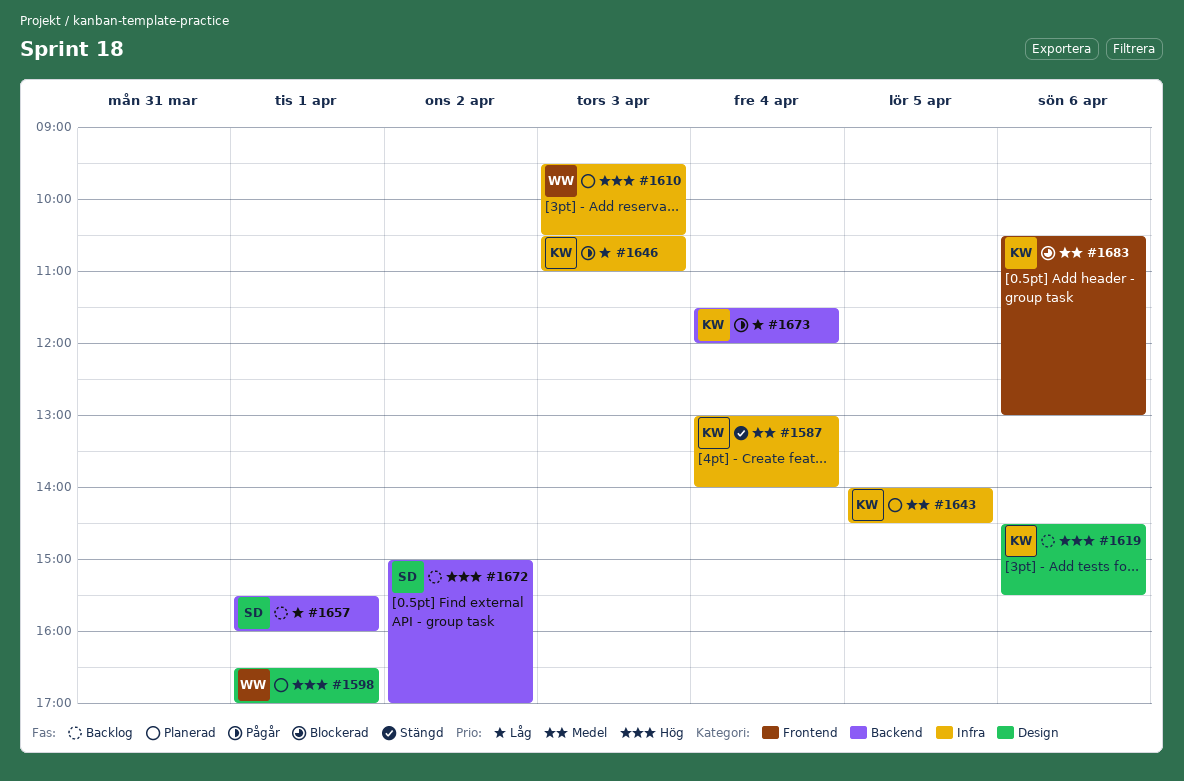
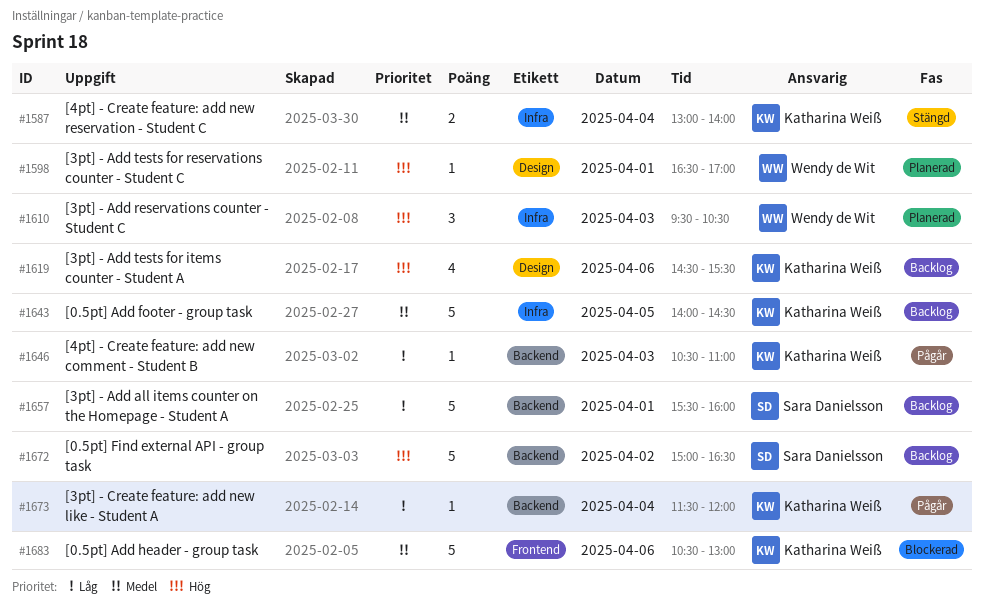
#1643, status: Planerad -> Backlog
#1646, label: Infra -> Backend
#1672, ends: 17:00 -> 16:30

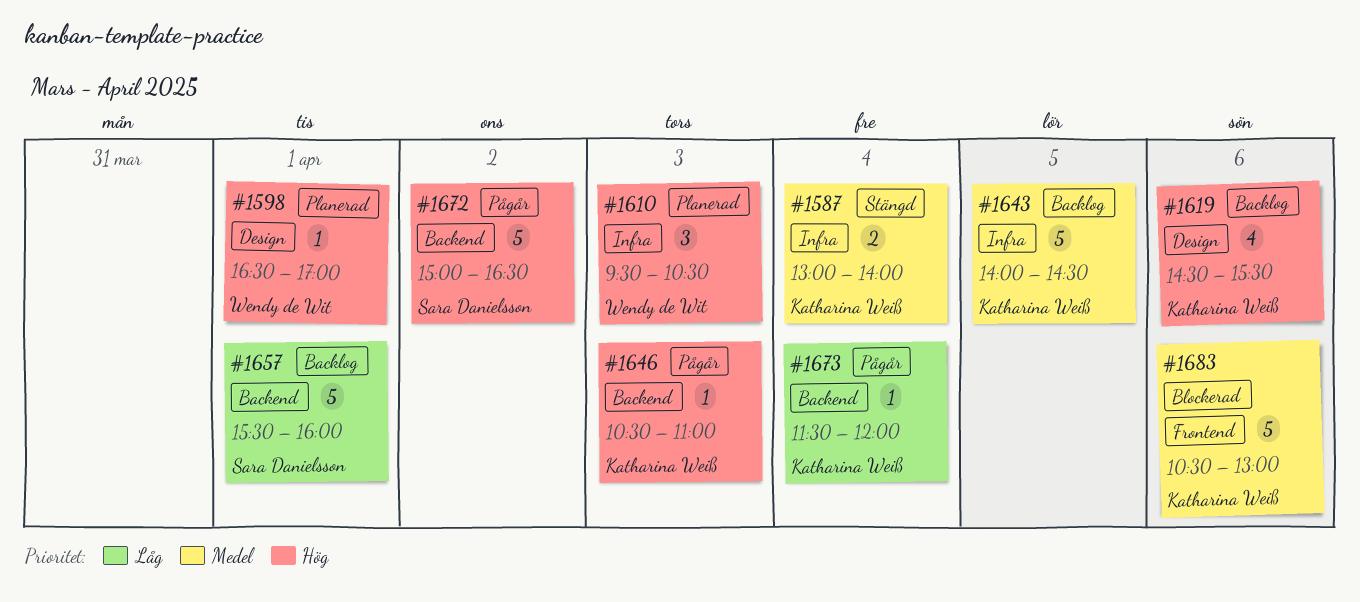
#1646, priority: Låg -> Hög
#1672, status: Backlog -> Pågår

